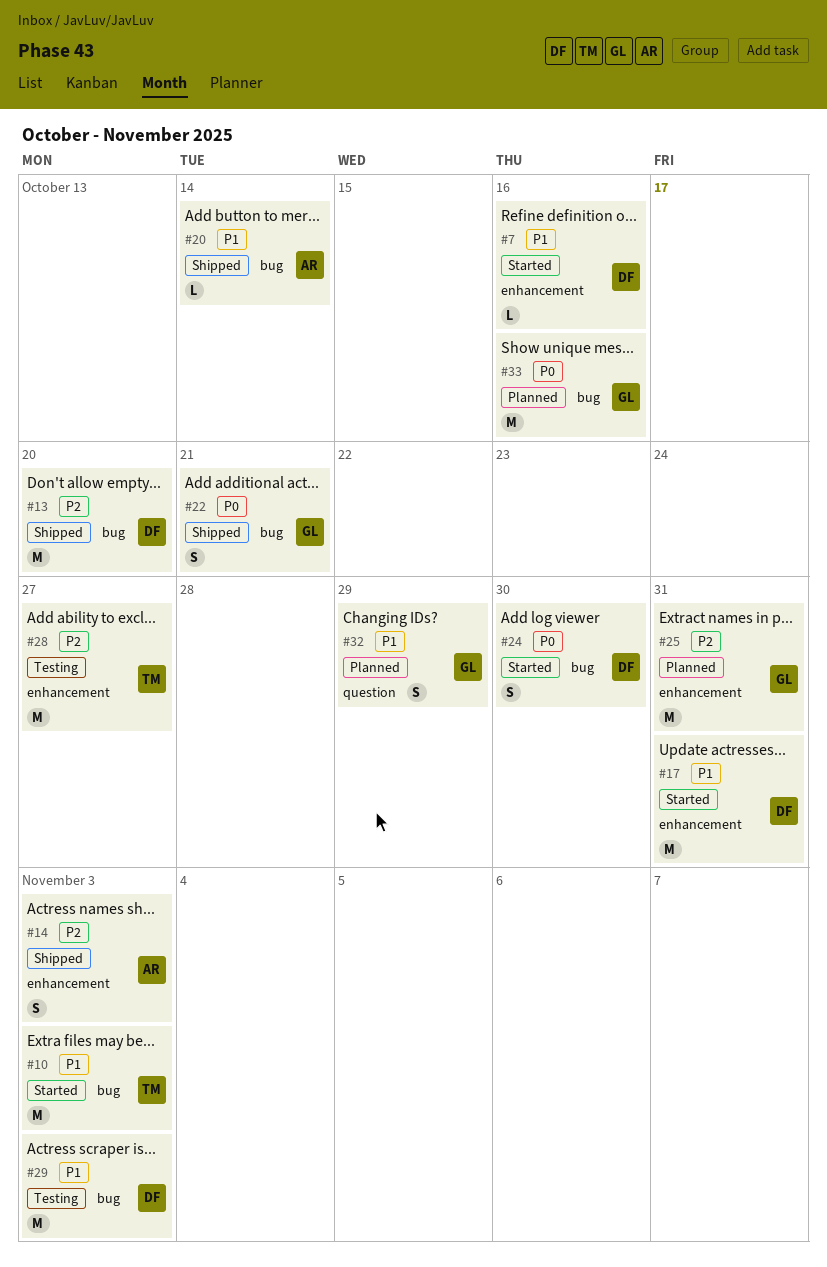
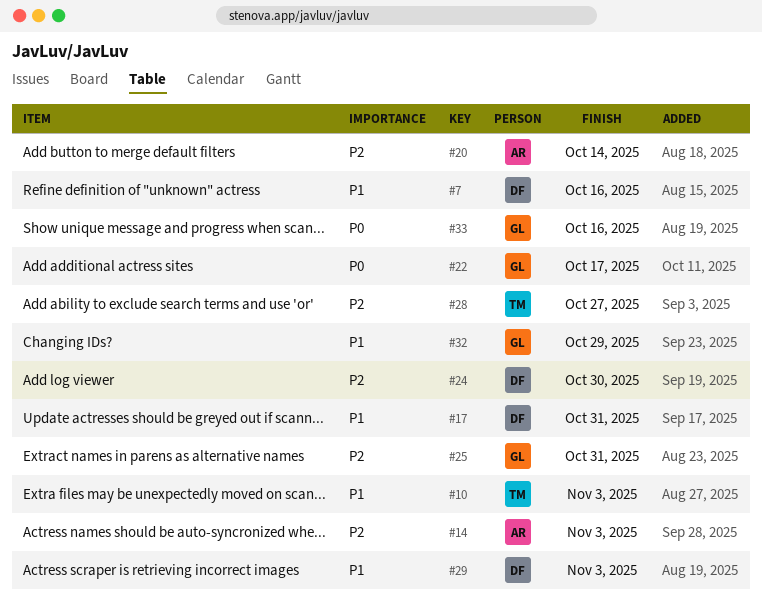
#13: present -> none
#20, priority: P1 -> P2
#22, due: Oct 21 -> Oct 17
#24, priority: P0 -> P2

